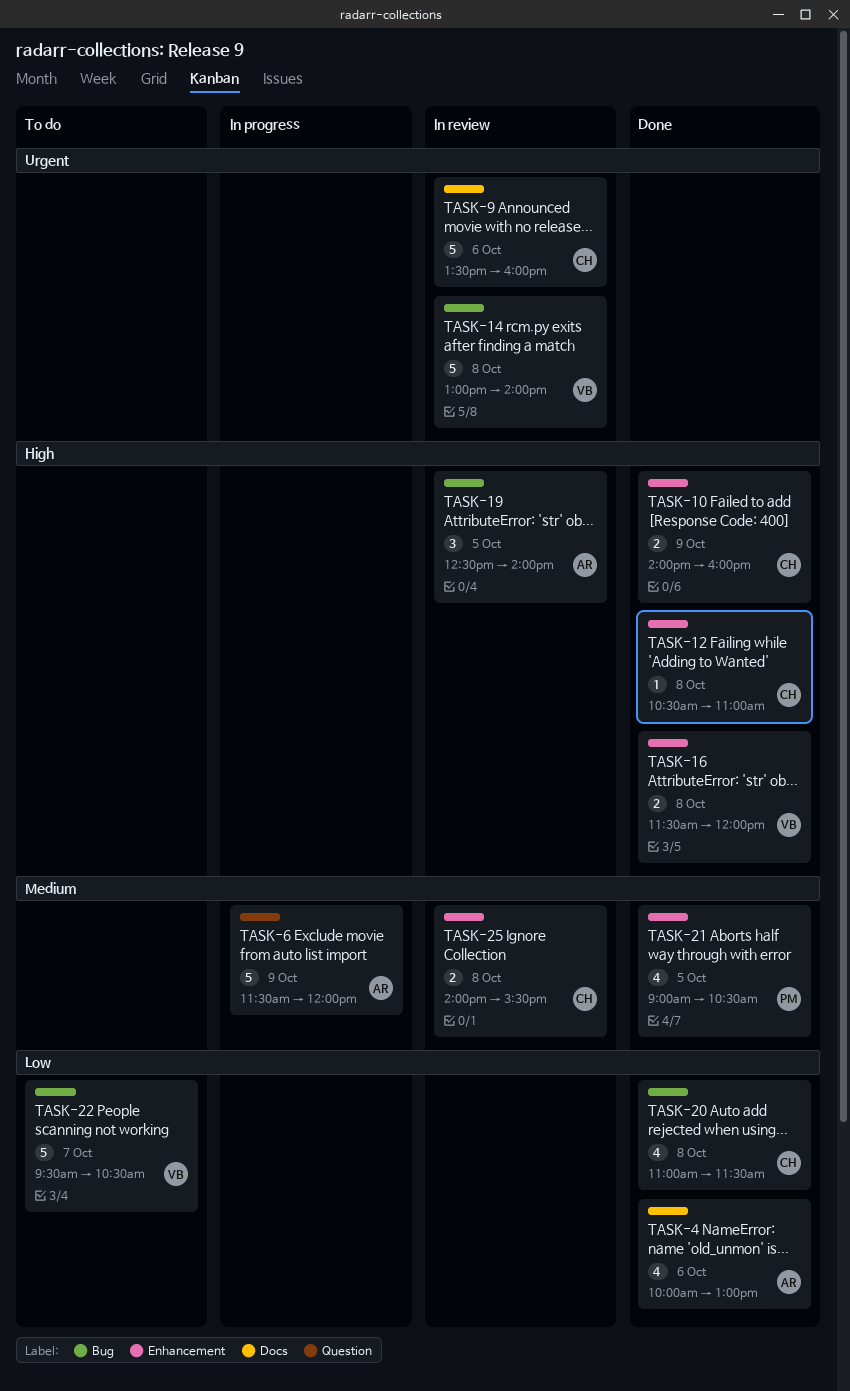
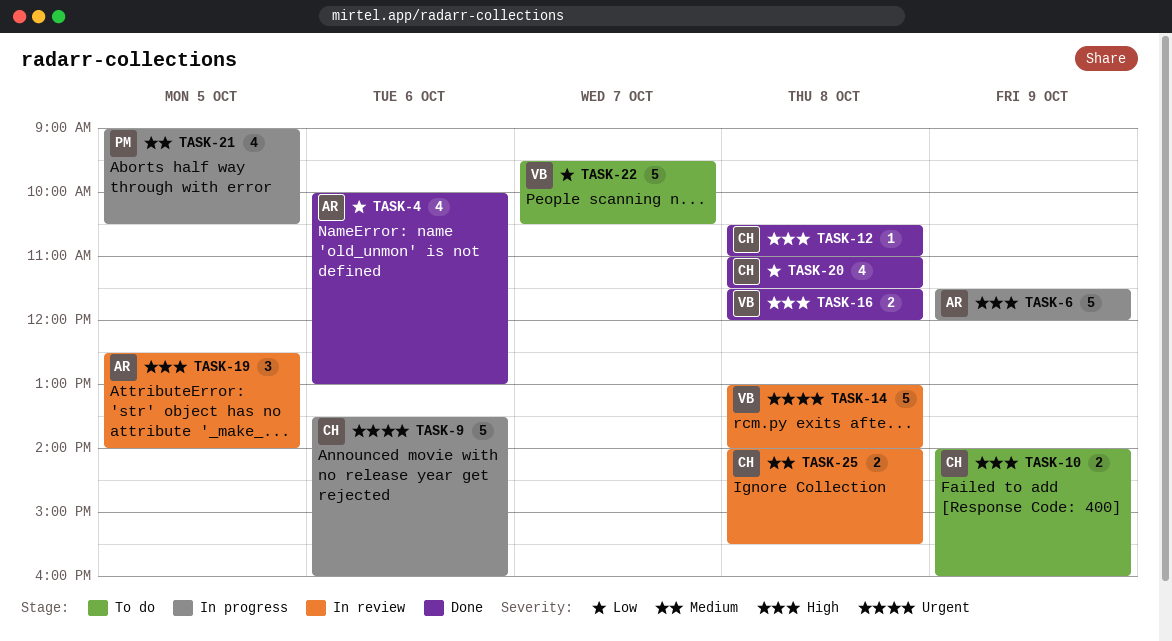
TASK-6, priority: Medium -> High
TASK-9, status: In review -> In progress
TASK-10, status: Done -> To do
TASK-21, status: Done -> In progress

